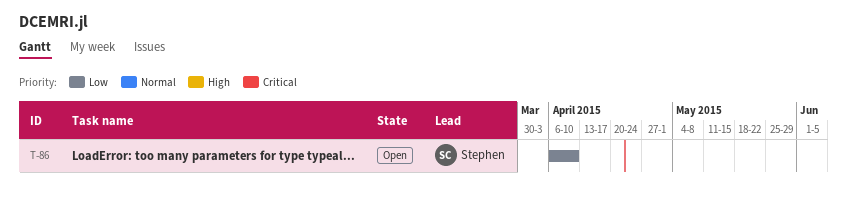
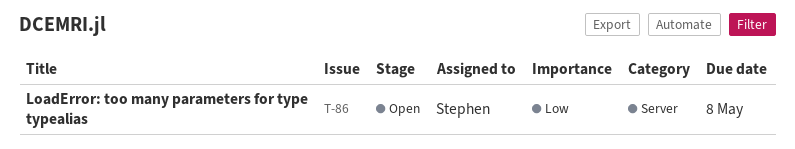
T-86, due: Apr 10 -> May 8

